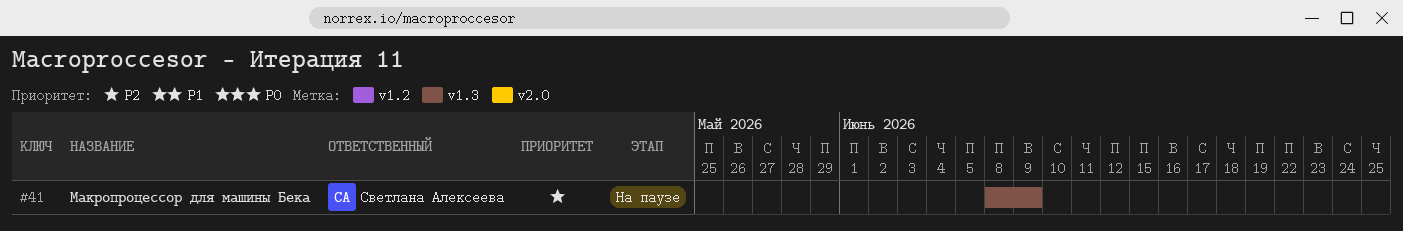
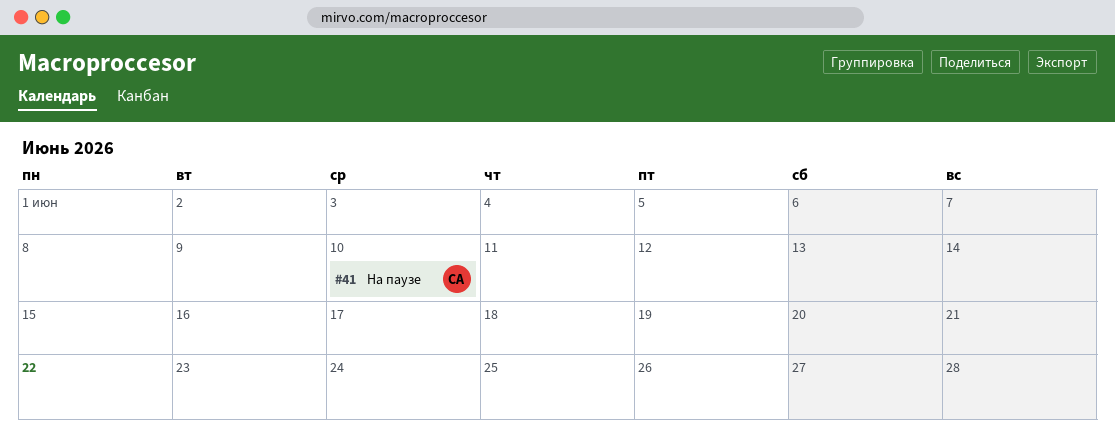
#41, due: Jun 9 -> Jun 10

